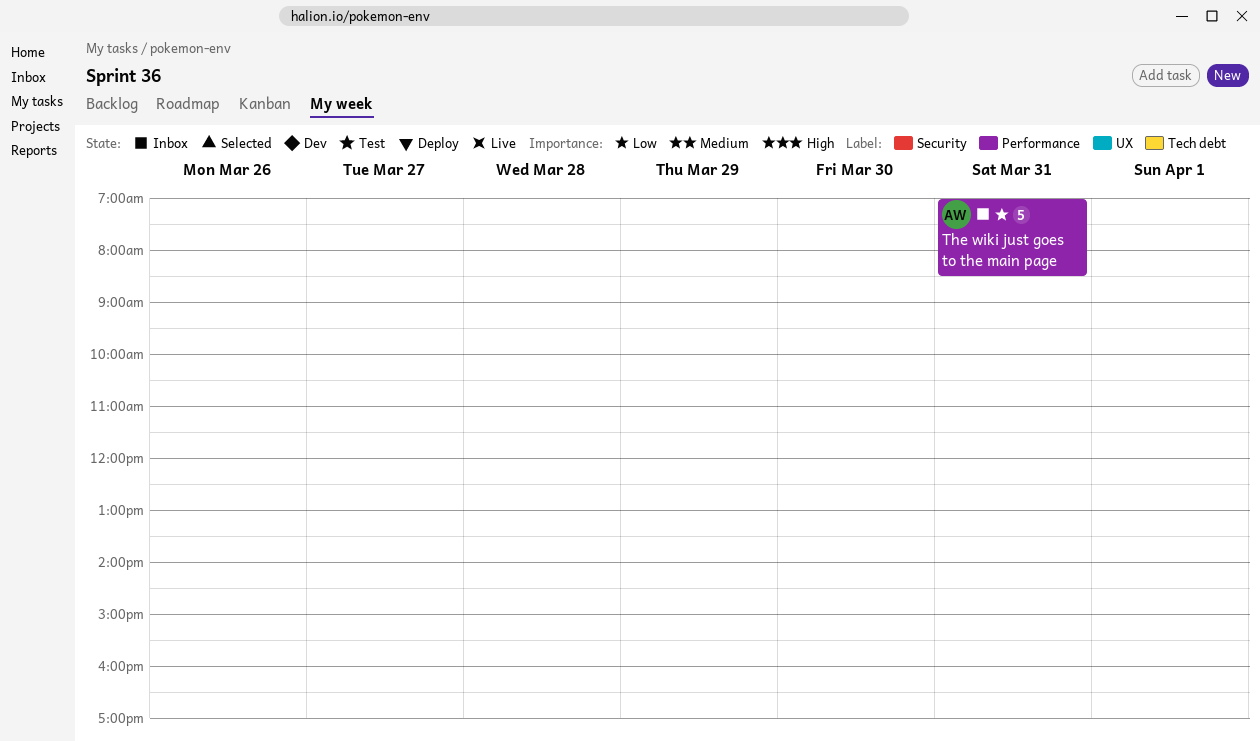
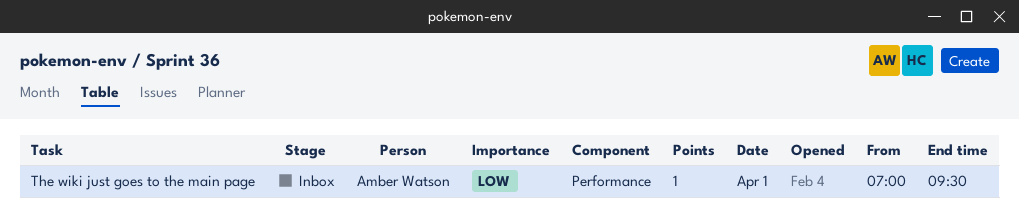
The wiki just goes to the main page, estimate: 5 -> 1
The wiki just goes to the main page, day: Mar 31 -> Apr 1
The wiki just goes to the main page, ends: 08:30 -> 09:30

